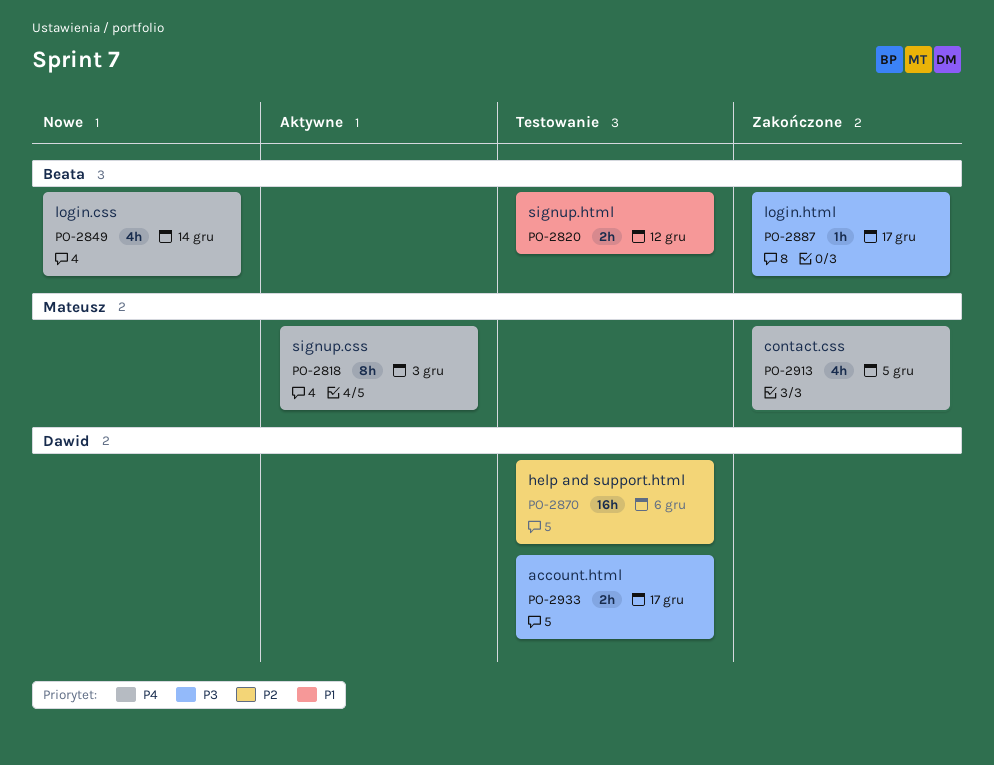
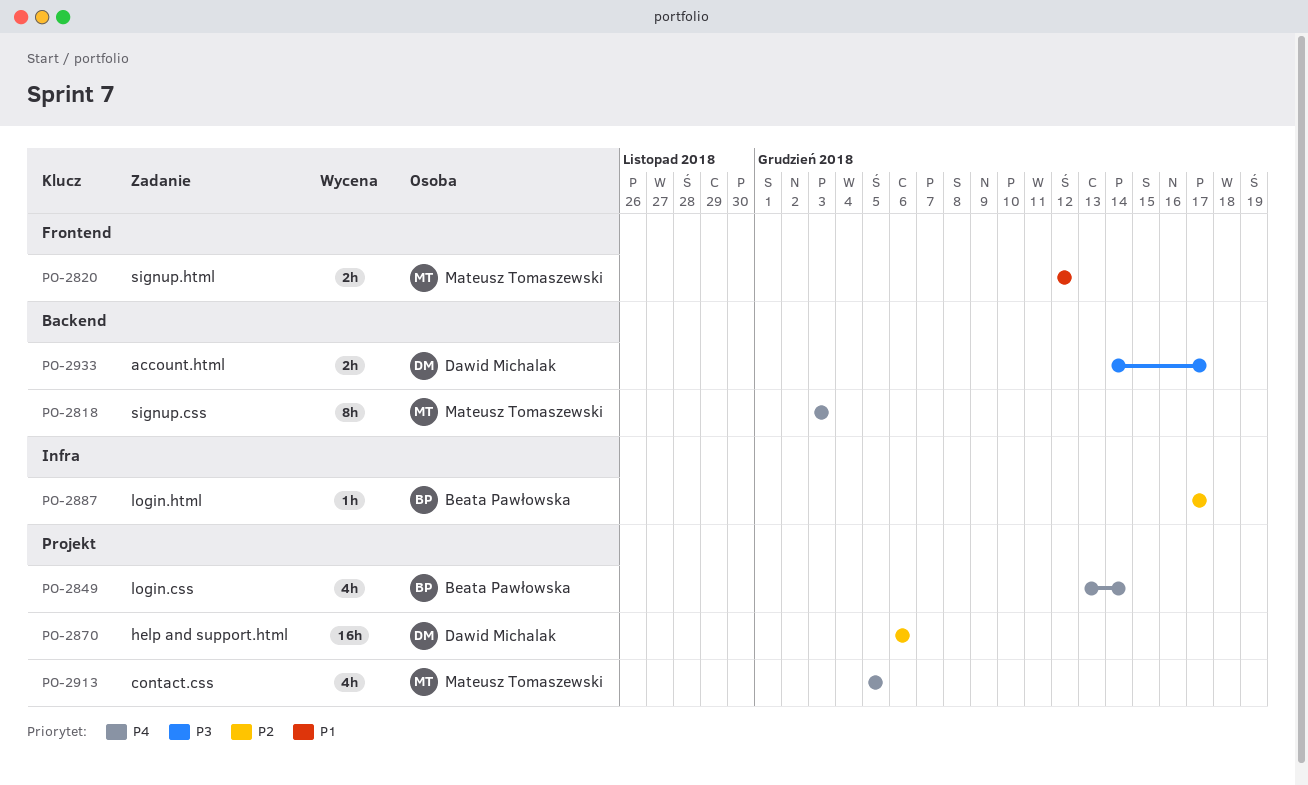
PO-2820, owner: Beata Pawłowska -> Mateusz Tomaszewski
PO-2887, priority: P3 -> P2

